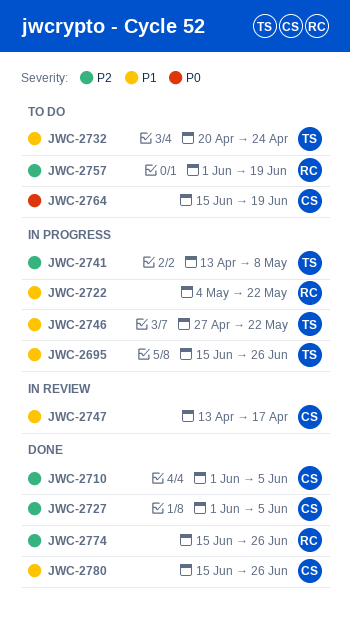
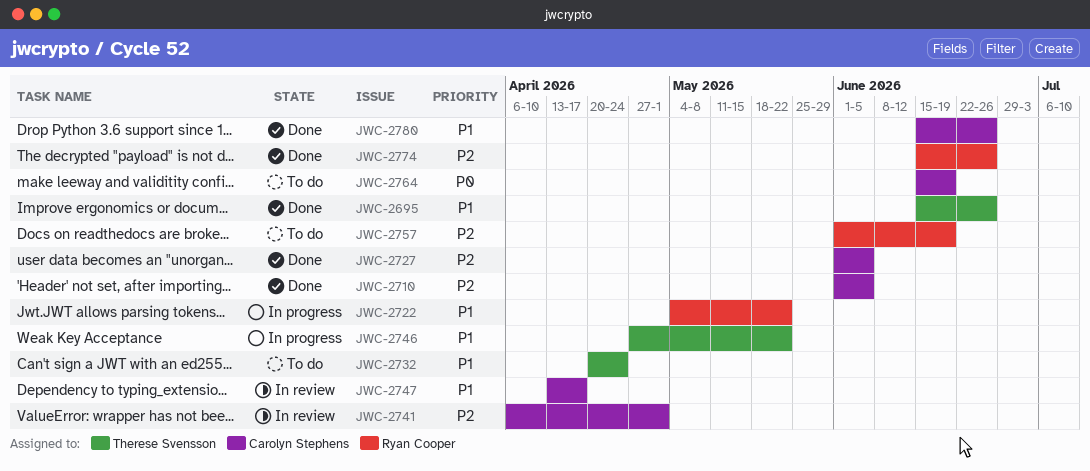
JWC-2695, status: In progress -> Done
JWC-2741, status: In progress -> In review
JWC-2741, owner: Therese Svensson -> Carolyn Stephens
JWC-2741, start: Apr 13 -> Apr 6
JWC-2741, due: May 8 -> May 1

